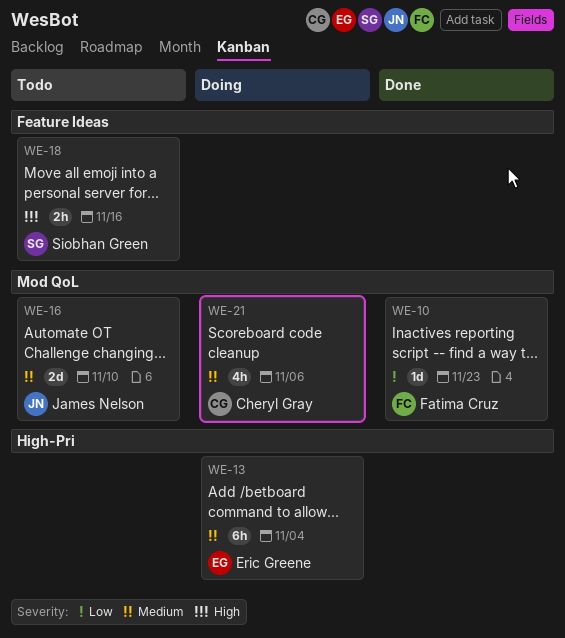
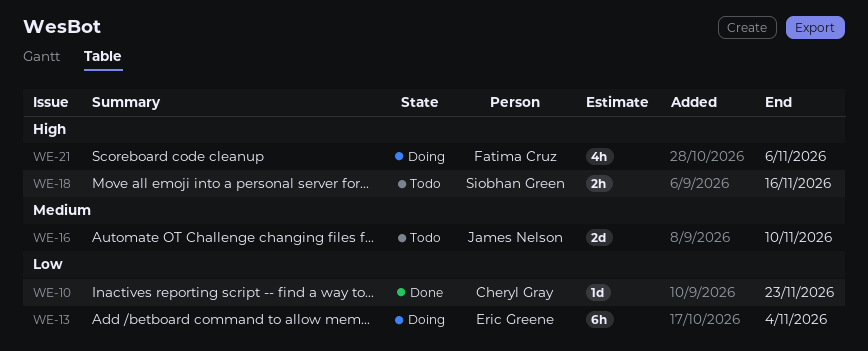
WE-10, owner: Fatima Cruz -> Cheryl Gray
WE-13, priority: Medium -> Low
WE-21, owner: Cheryl Gray -> Fatima Cruz
WE-21, priority: Medium -> High

